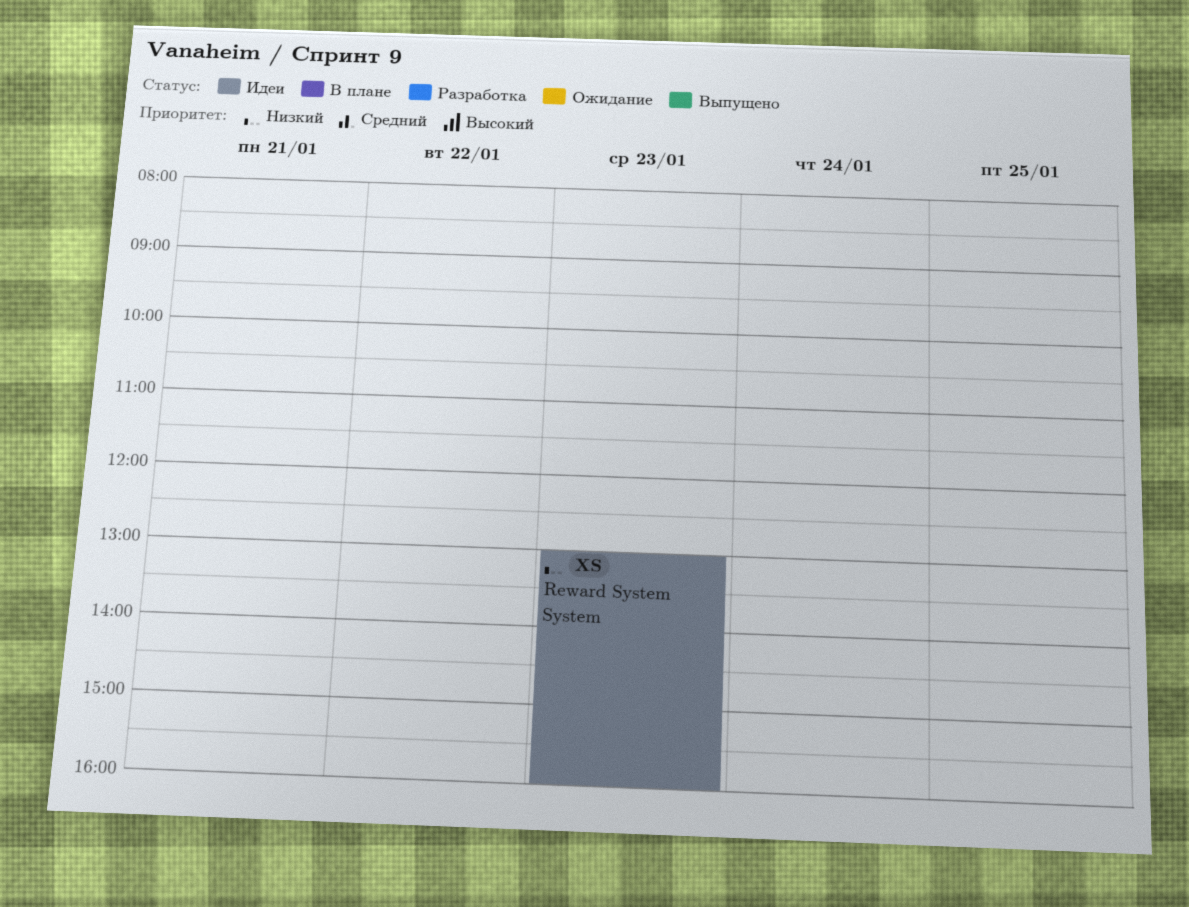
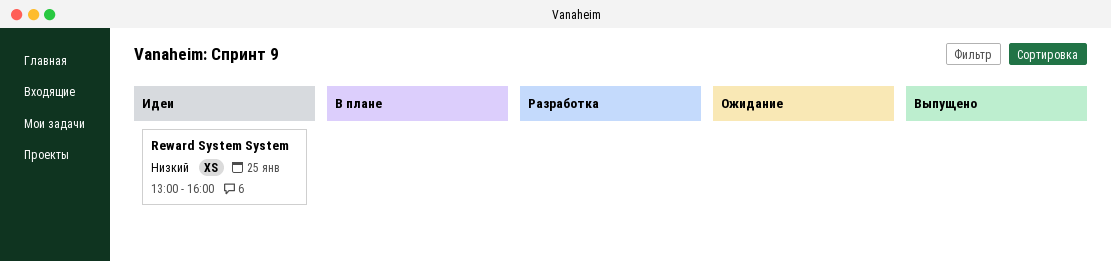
Reward System System, day: Jan 23 -> Jan 25

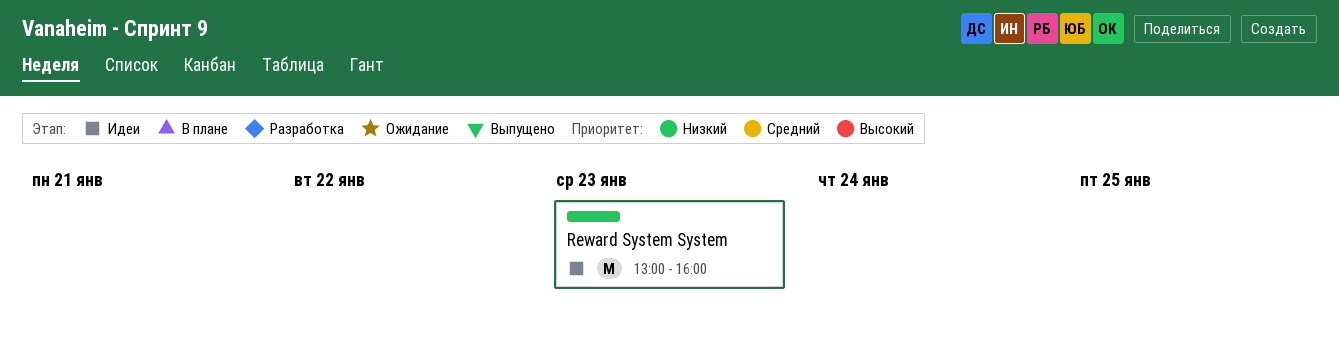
Reward System System, estimate: XS -> M
Reward System System, day: Jan 25 -> Jan 23

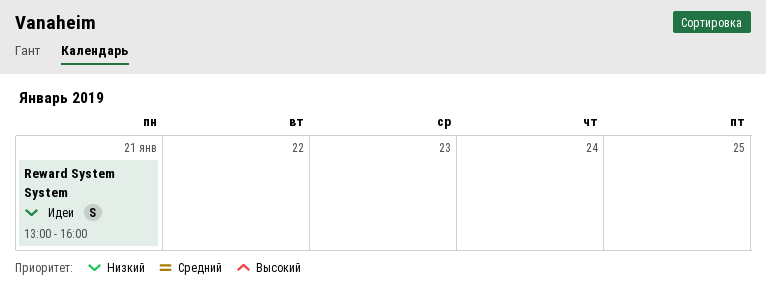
Reward System System, estimate: M -> S
Reward System System, day: Jan 23 -> Jan 21

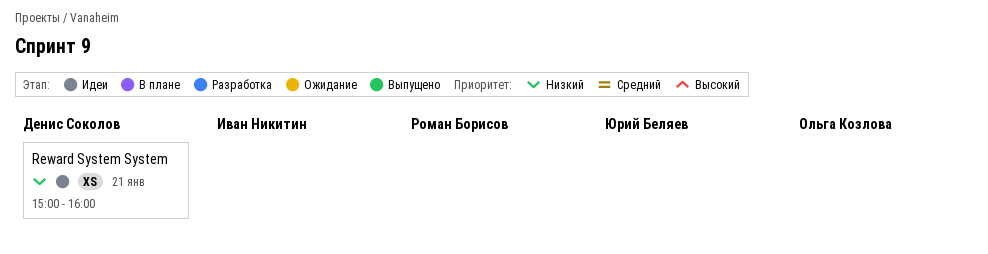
Reward System System, estimate: S -> XS
Reward System System, begins: 13:00 -> 15:00

